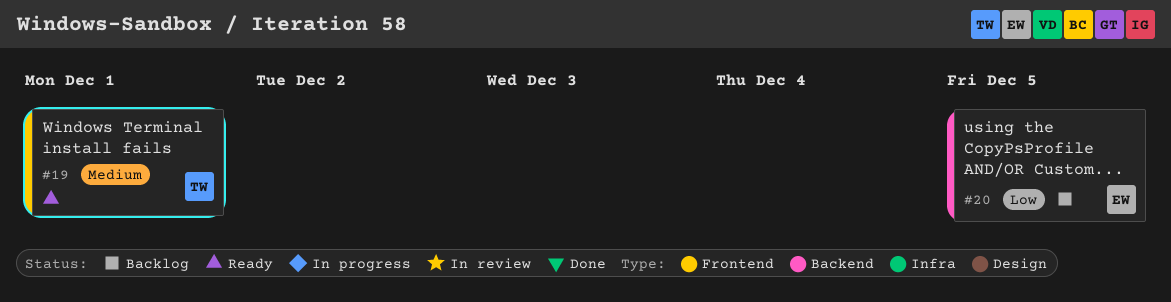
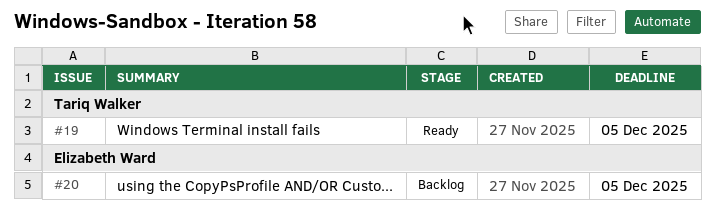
#19, due: Dec 1 -> Dec 5

